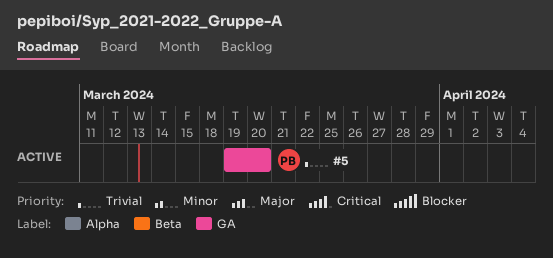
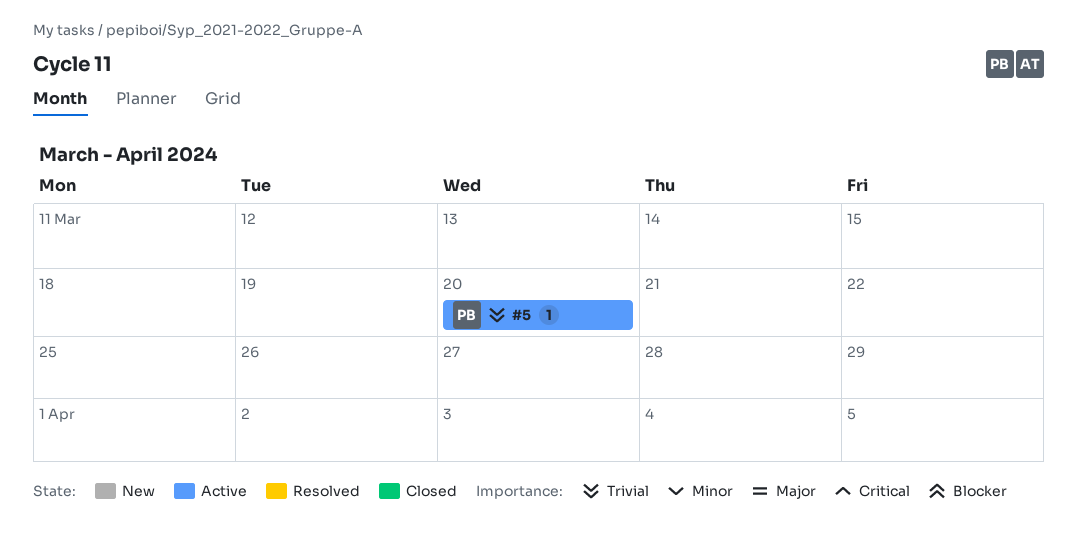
#5, start: Mar 19 -> Mar 20

